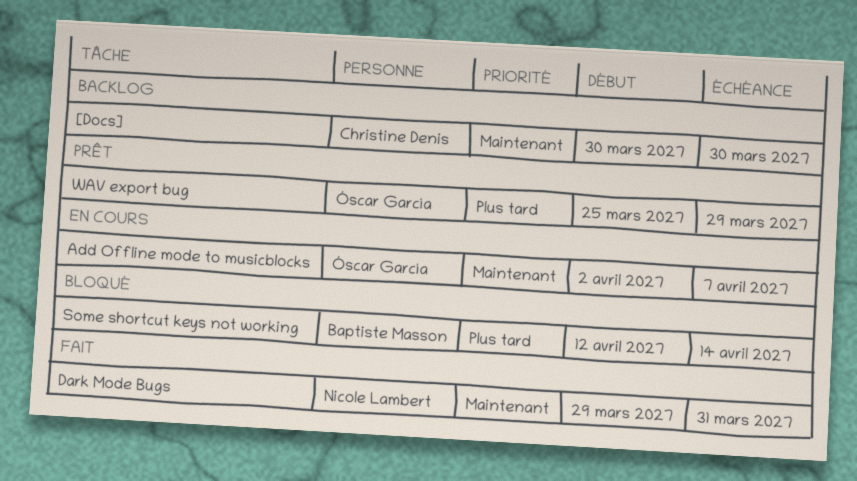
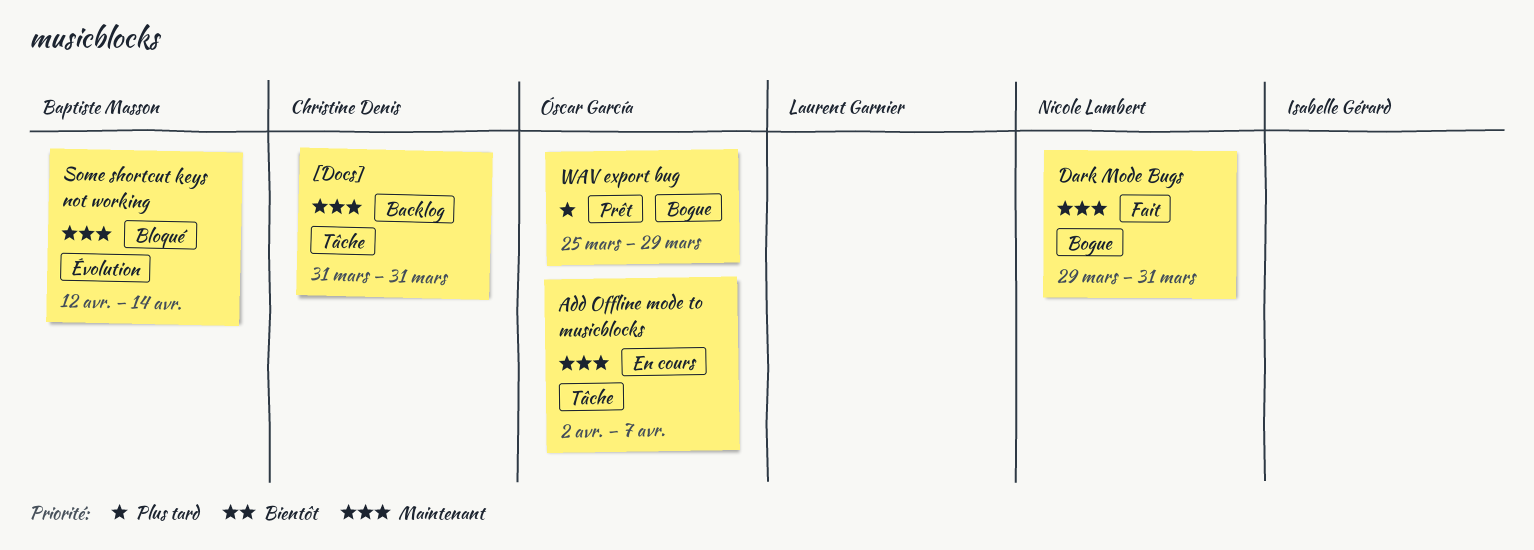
[Docs], start: Mar 30 -> Mar 31
[Docs], due: Mar 30 -> Mar 31
Some shortcut keys not working, priority: Plus tard -> Maintenant

